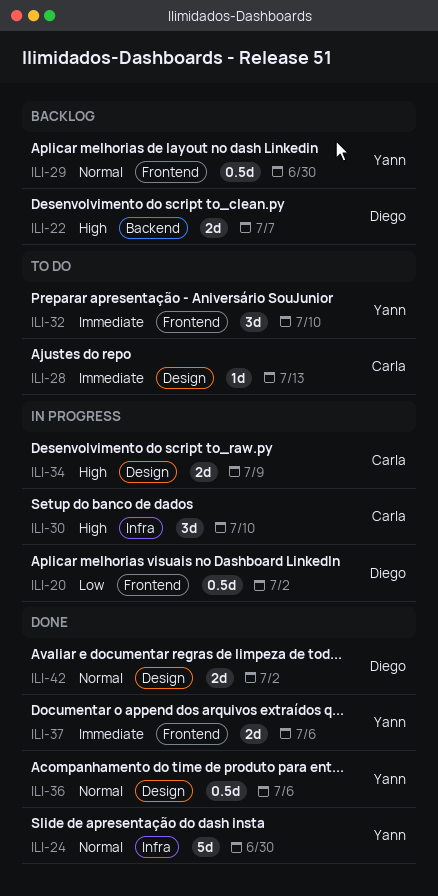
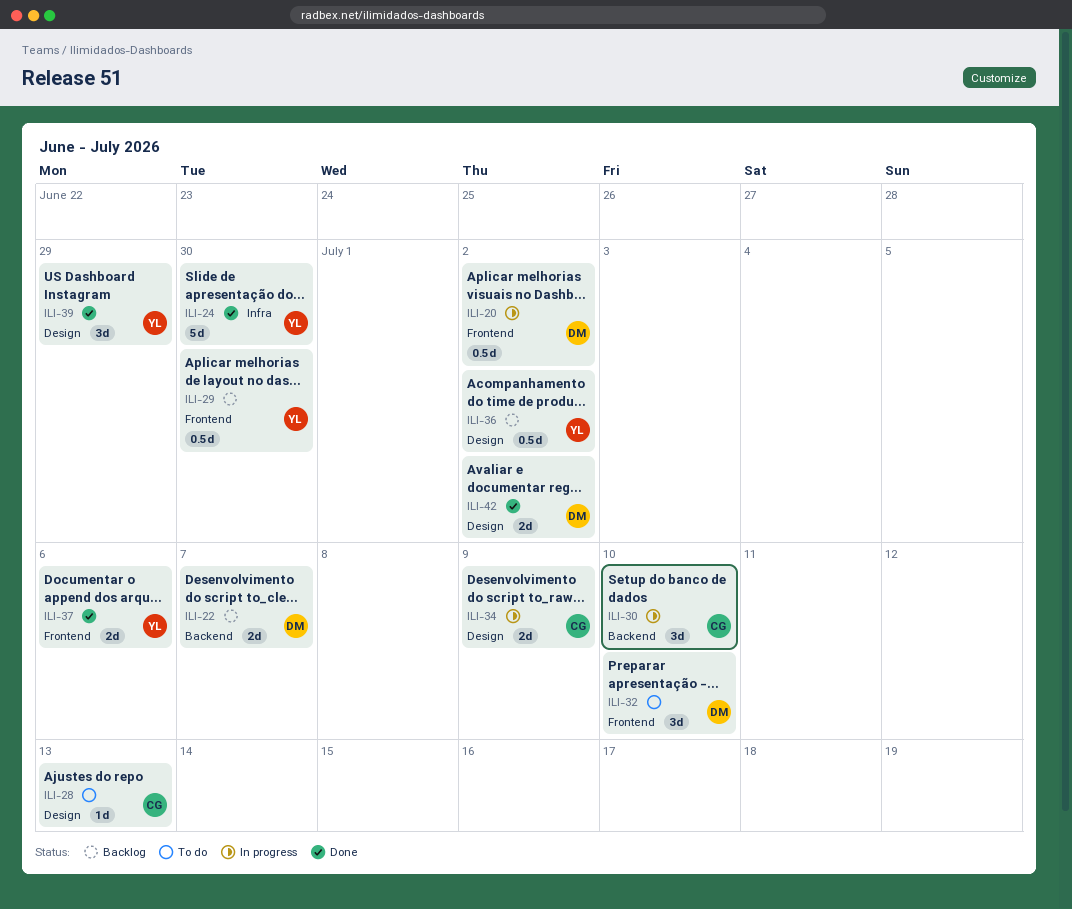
ILI-30, label: Infra -> Backend
ILI-32, owner: Yann -> Diego
ILI-36, status: Done -> Backlog
ILI-36, due: Jul 6 -> Jul 2
ILI-39: none -> present

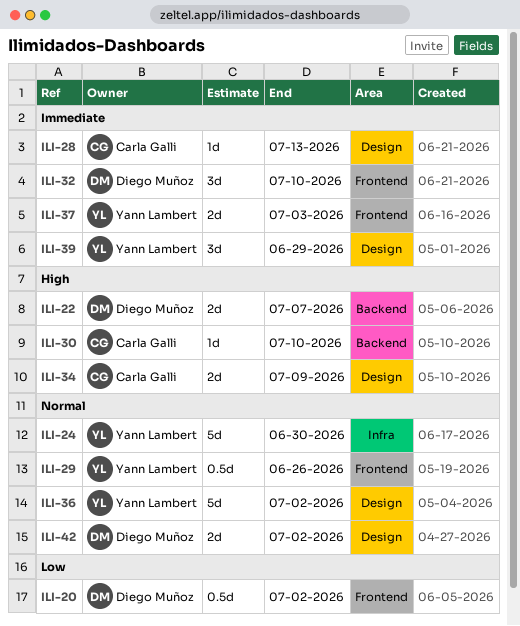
ILI-29, due: Jun 30 -> Jun 26
ILI-30, estimate: 3d -> 1d
ILI-36, estimate: 0.5d -> 5d
ILI-37, due: Jul 6 -> Jul 3

